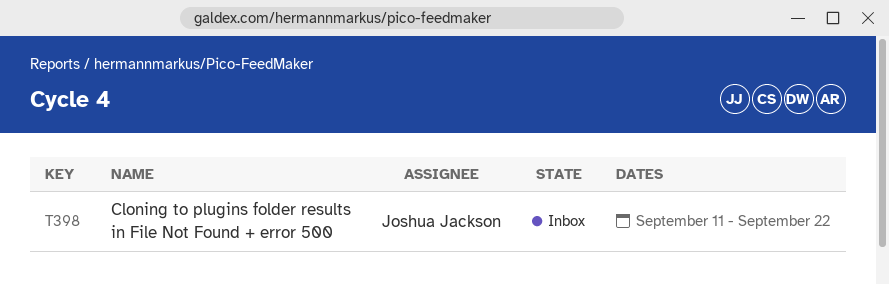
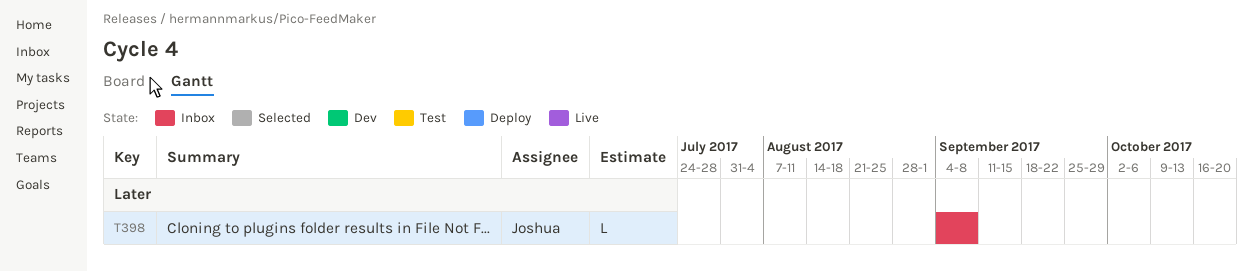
T398, start: Sep 11 -> Sep 4
T398, due: Sep 22 -> Sep 8

